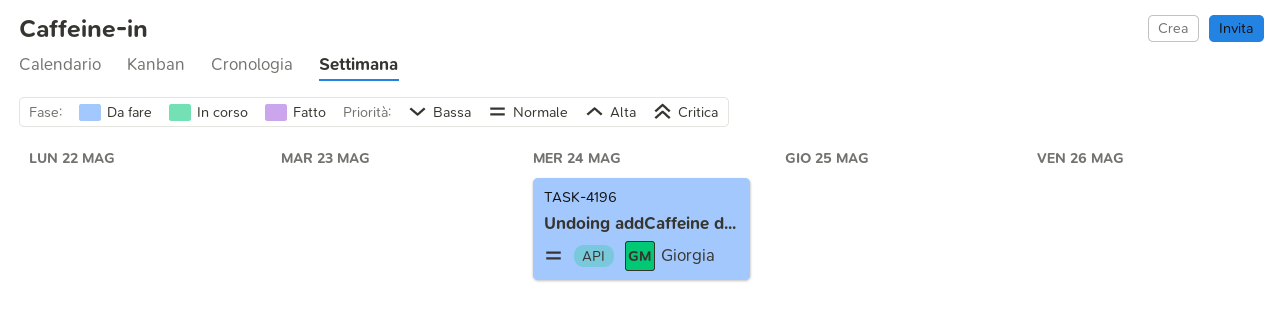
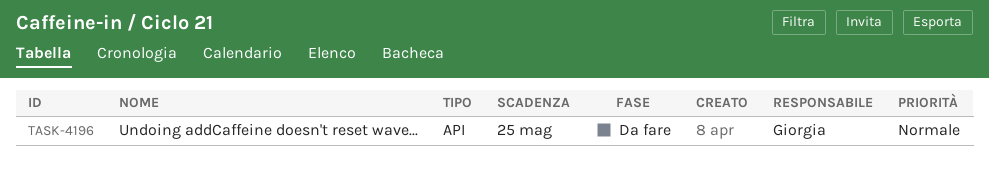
TASK-4196, due: May 24 -> May 25

